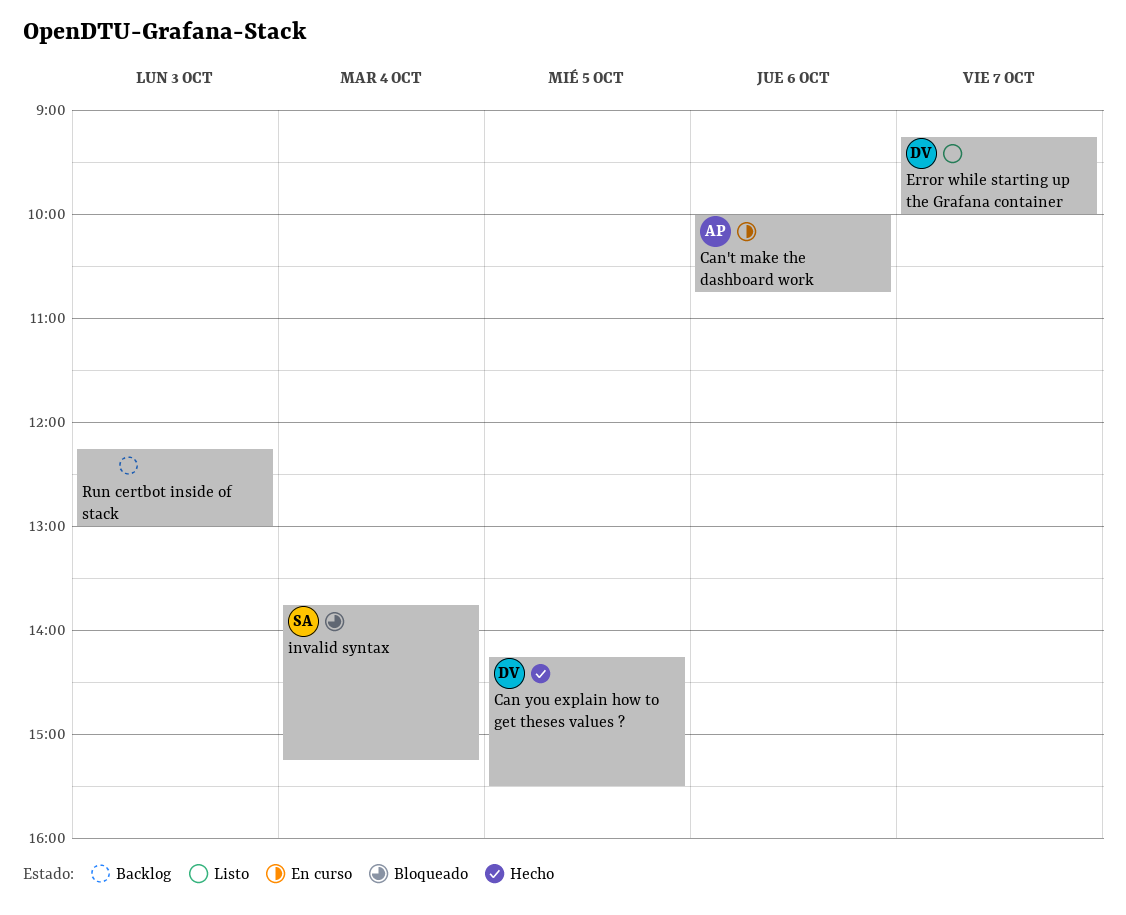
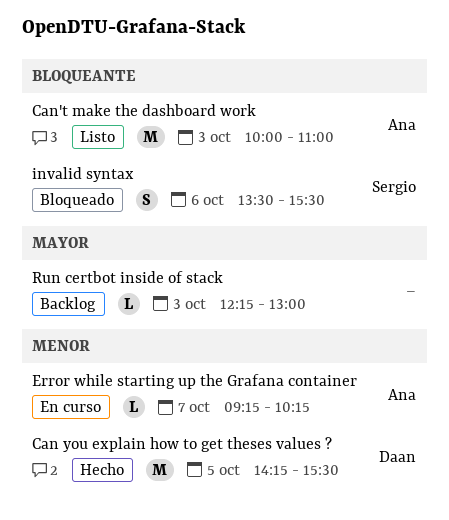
Can't make the dashboard work, status: En curso -> Listo
Can't make the dashboard work, day: Oct 6 -> Oct 3
Can't make the dashboard work, ends: 10:45 -> 11:00
Error while starting up the Grafana container, status: Listo -> En curso
Error while starting up the Grafana container, owner: Daan -> Ana
Error while starting up the Grafana container, ends: 10:00 -> 10:15
invalid syntax, day: Oct 4 -> Oct 6
invalid syntax, begins: 13:45 -> 13:30
invalid syntax, ends: 15:15 -> 15:30

